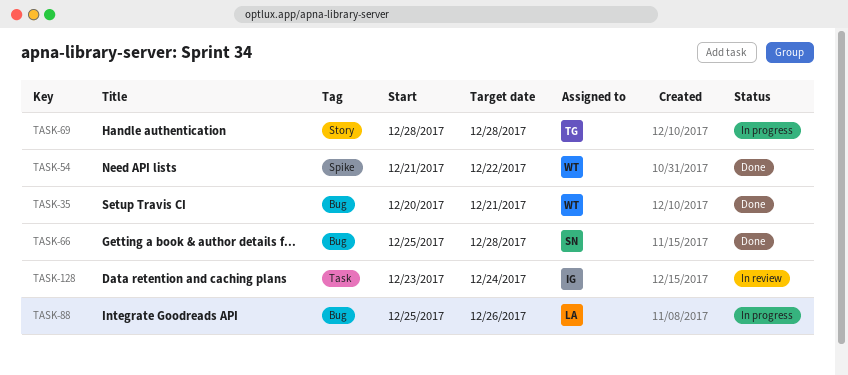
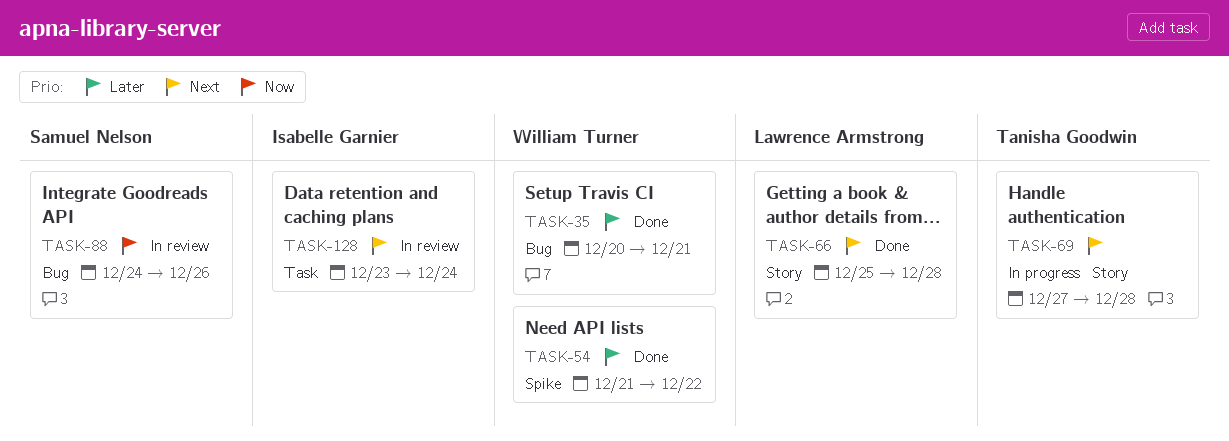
TASK-66, owner: Samuel Nelson -> Lawrence Armstrong
TASK-66, label: Bug -> Story
TASK-69, start: Dec 28 -> Dec 27
TASK-88, status: In progress -> In review
TASK-88, owner: Lawrence Armstrong -> Samuel Nelson
TASK-88, start: Dec 25 -> Dec 24

